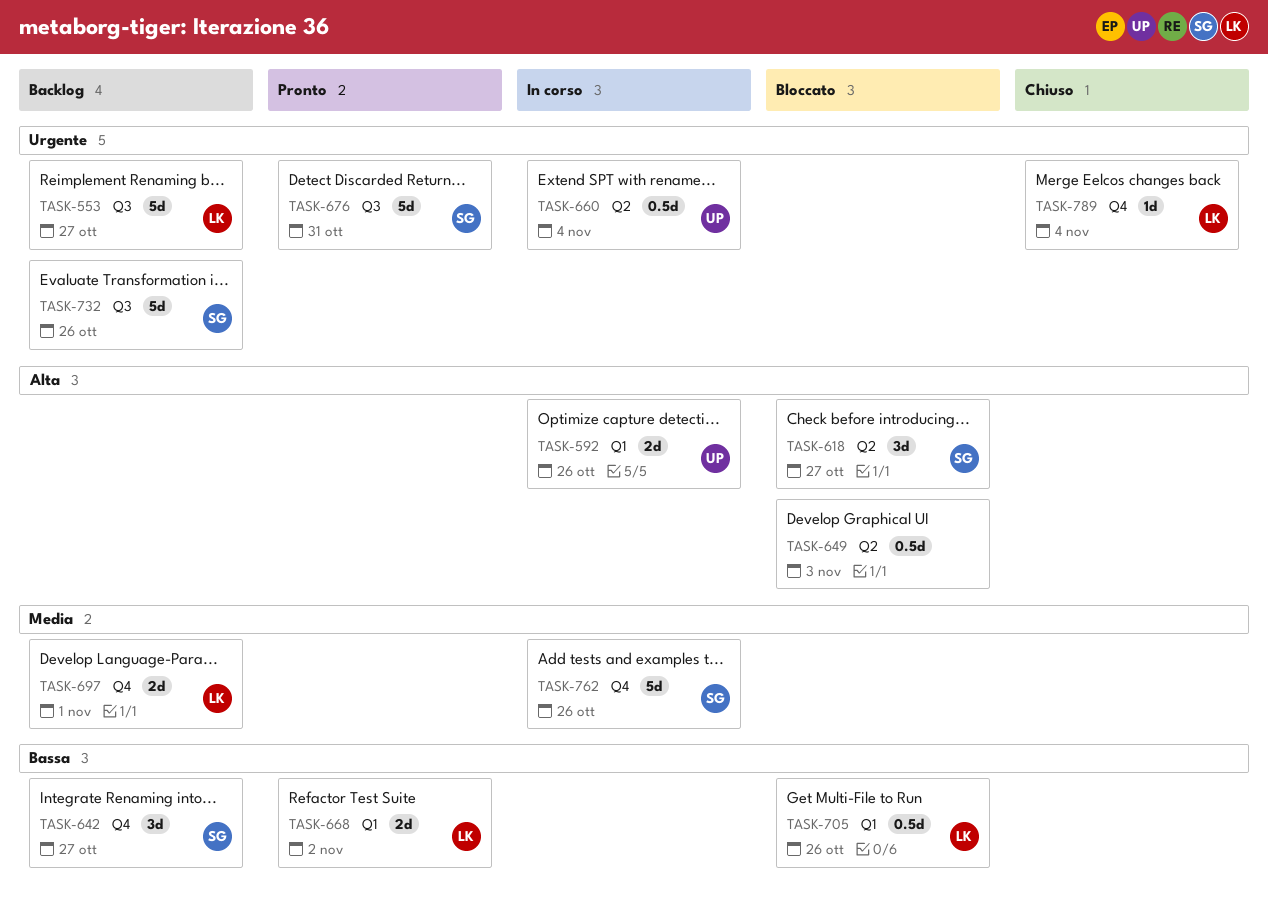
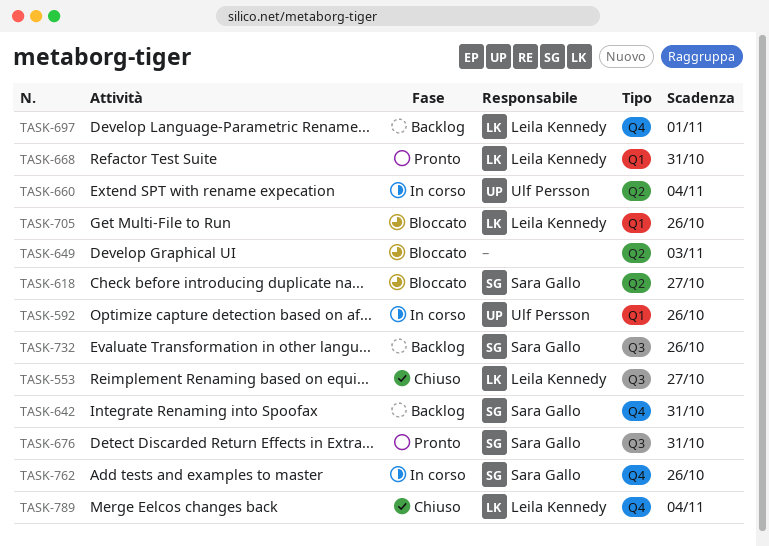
TASK-553, status: Backlog -> Chiuso
TASK-642, due: Oct 27 -> Oct 31
TASK-668, due: Nov 2 -> Oct 31

